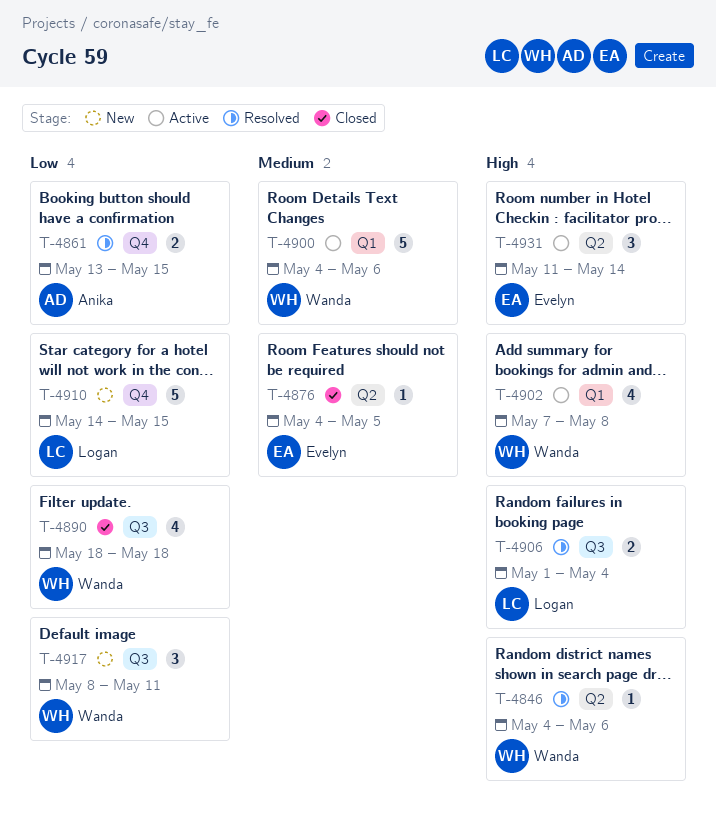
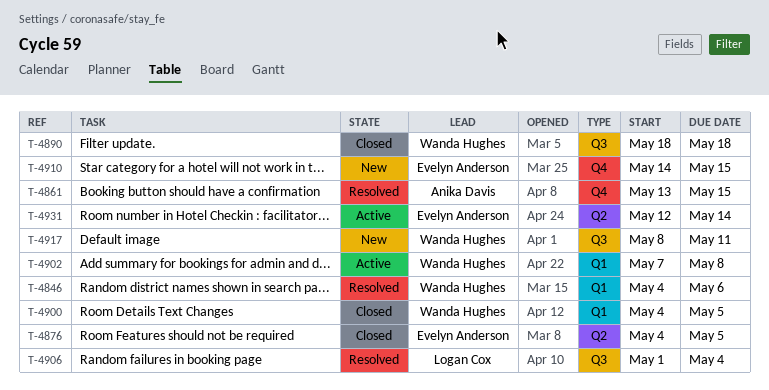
T-4846, label: Q2 -> Q1
T-4900, status: Active -> Closed
T-4900, due: May 6 -> May 5
T-4910, owner: Logan Cox -> Evelyn Anderson
T-4931, start: May 11 -> May 12

